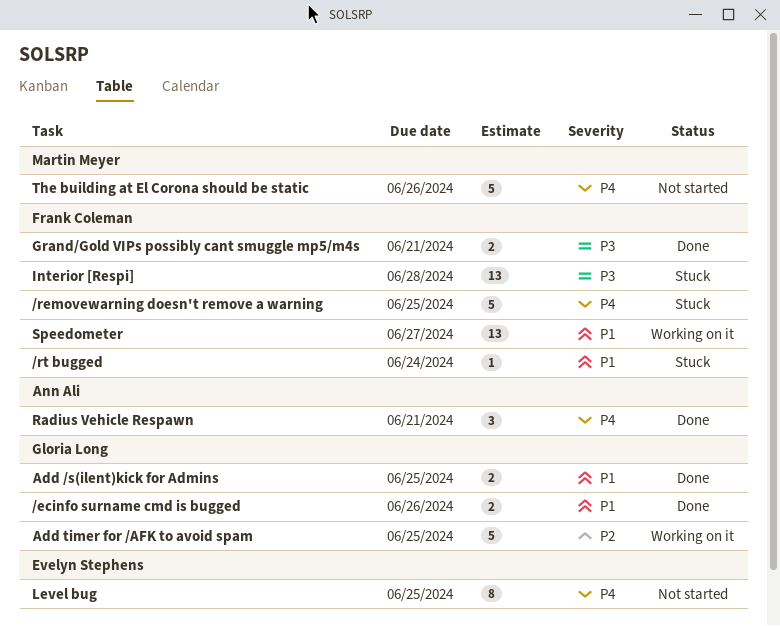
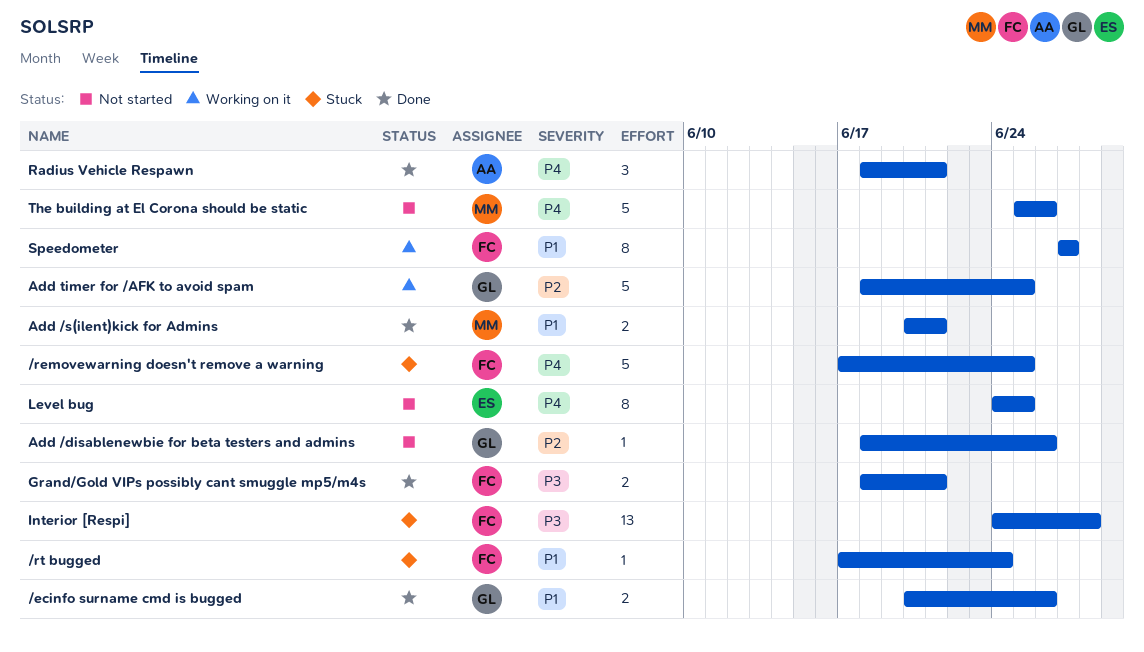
Add /disablenewbie for beta testers and admins: none -> present
Add /s(ilent)kick for Admins, owner: Gloria Long -> Martin Meyer
Add /s(ilent)kick for Admins, due: Jun 25 -> Jun 21
Speedometer, estimate: 13 -> 8

